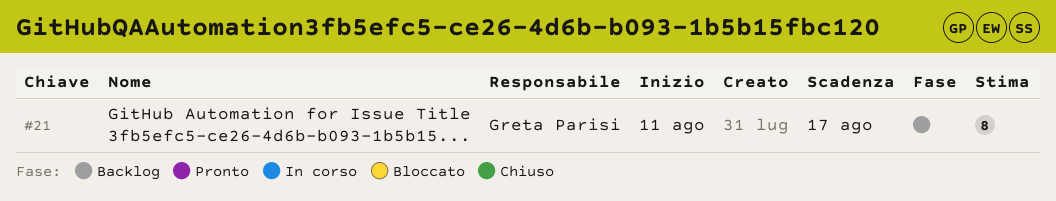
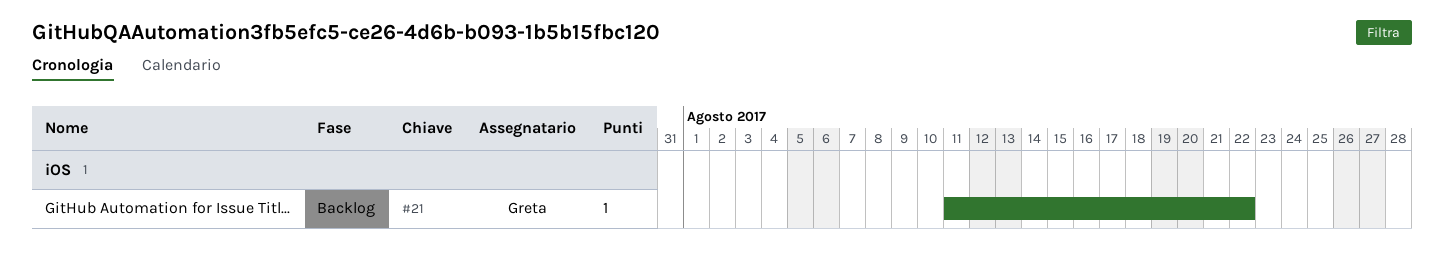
#21, estimate: 8 -> 1
#21, due: Aug 17 -> Aug 22

